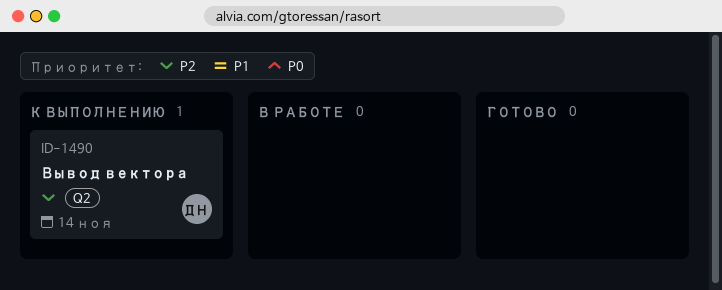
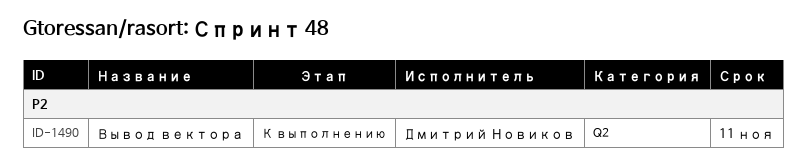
ID-1490, due: Nov 14 -> Nov 11

